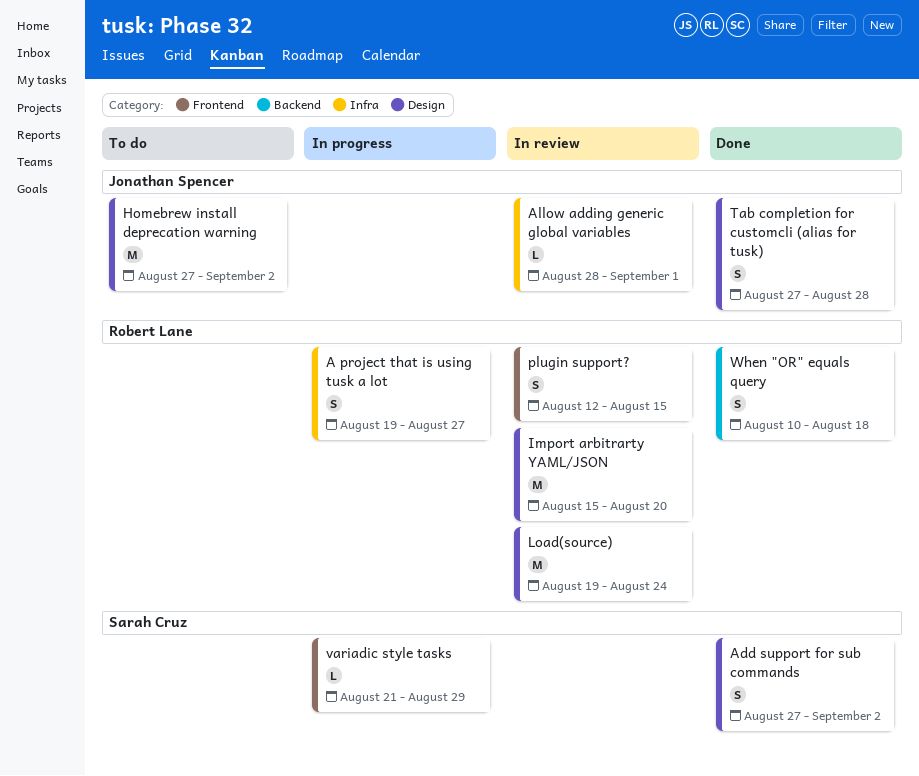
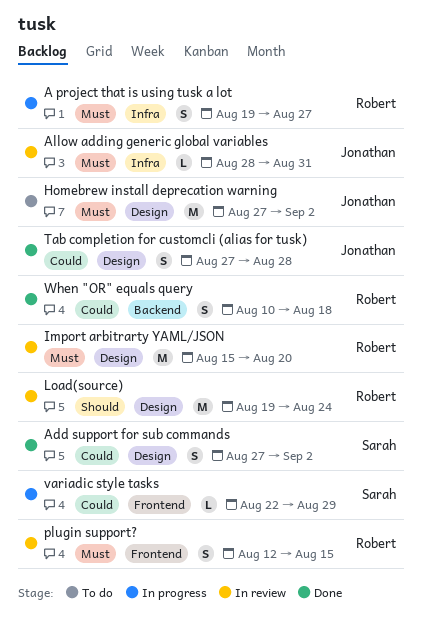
Allow adding generic global variables, due: Sep 1 -> Aug 31
variadic style tasks, start: Aug 21 -> Aug 22

